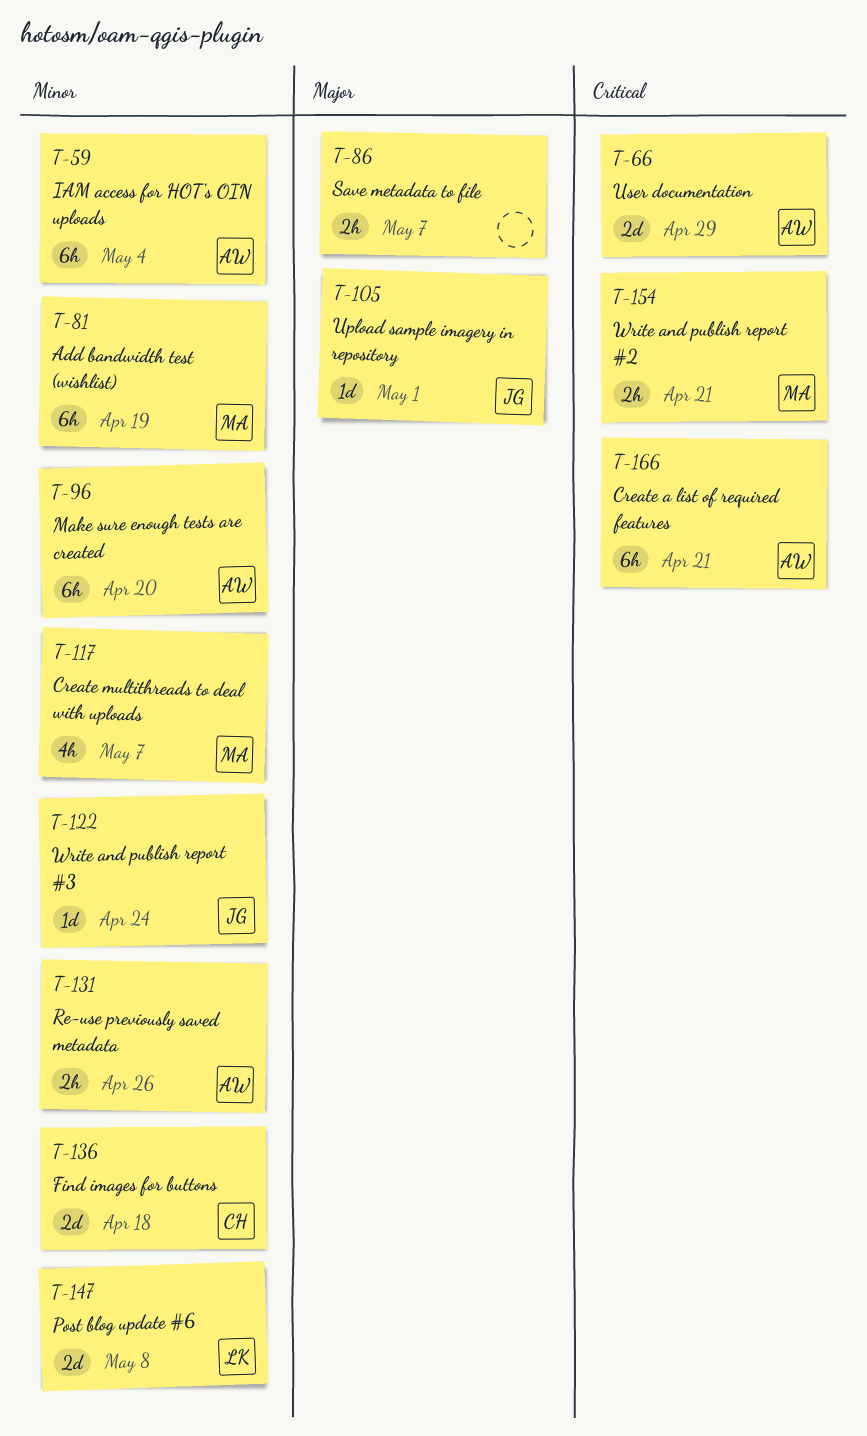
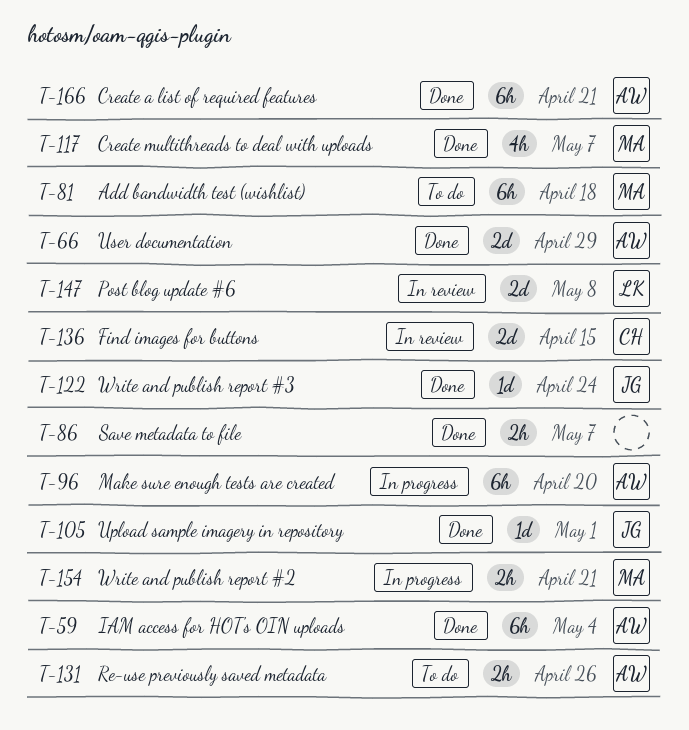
T-81, due: Apr 19 -> Apr 18
T-136, due: Apr 18 -> Apr 15

